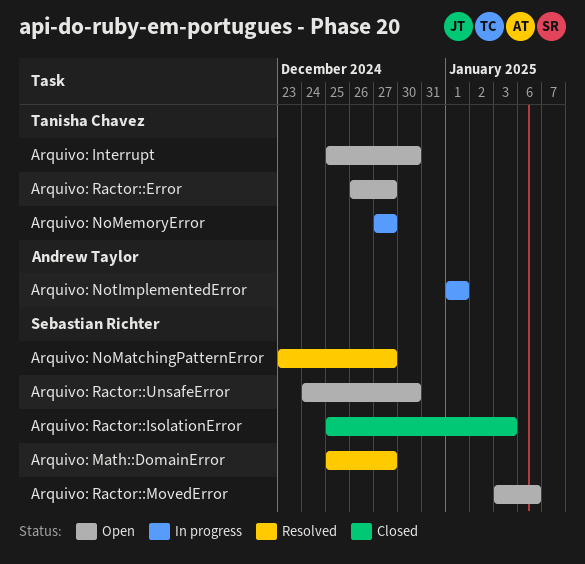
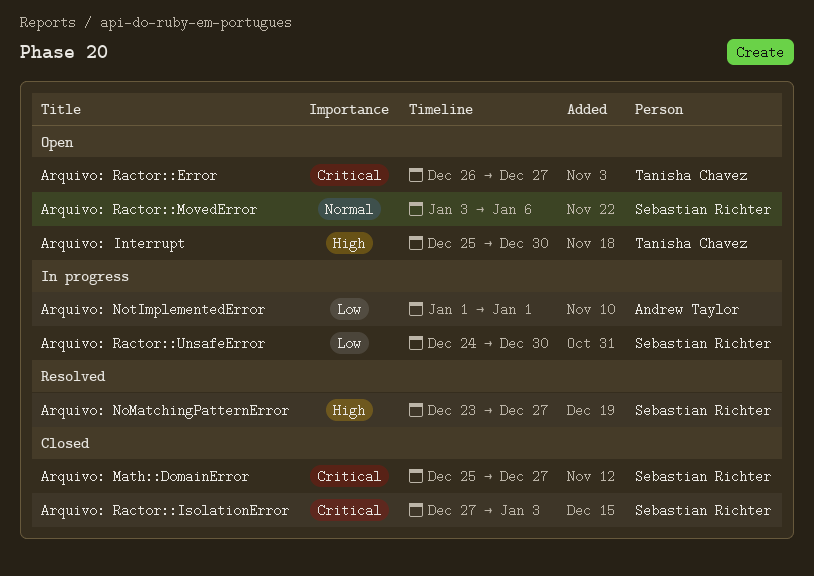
Arquivo: Math::DomainError, status: Resolved -> Closed
Arquivo: NoMemoryError: present -> none
Arquivo: Ractor::IsolationError, start: Dec 25 -> Dec 27
Arquivo: Ractor::UnsafeError, status: Open -> In progress

